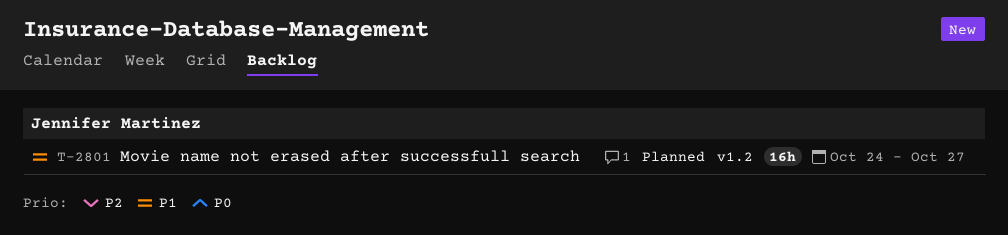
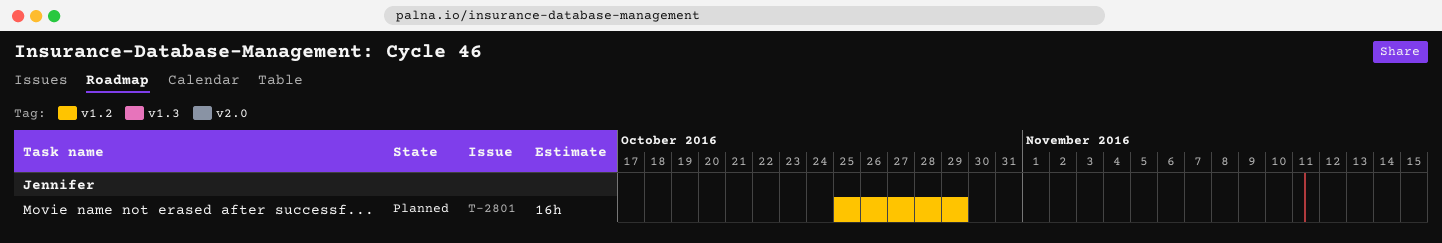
T-2801, start: Oct 24 -> Oct 25
T-2801, due: Oct 27 -> Oct 29

